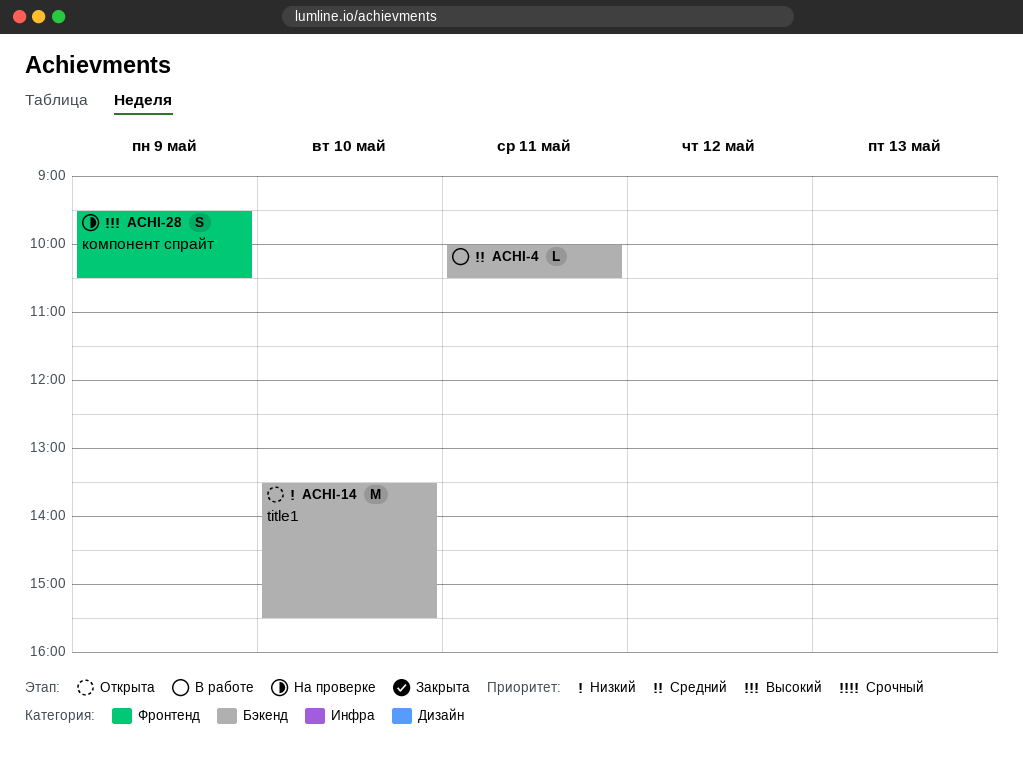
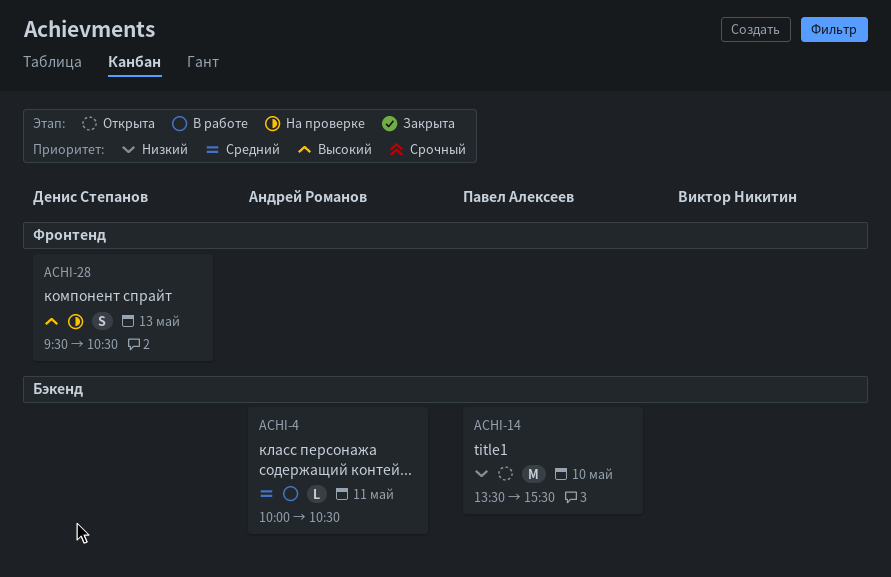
ACHI-28, day: May 9 -> May 13

